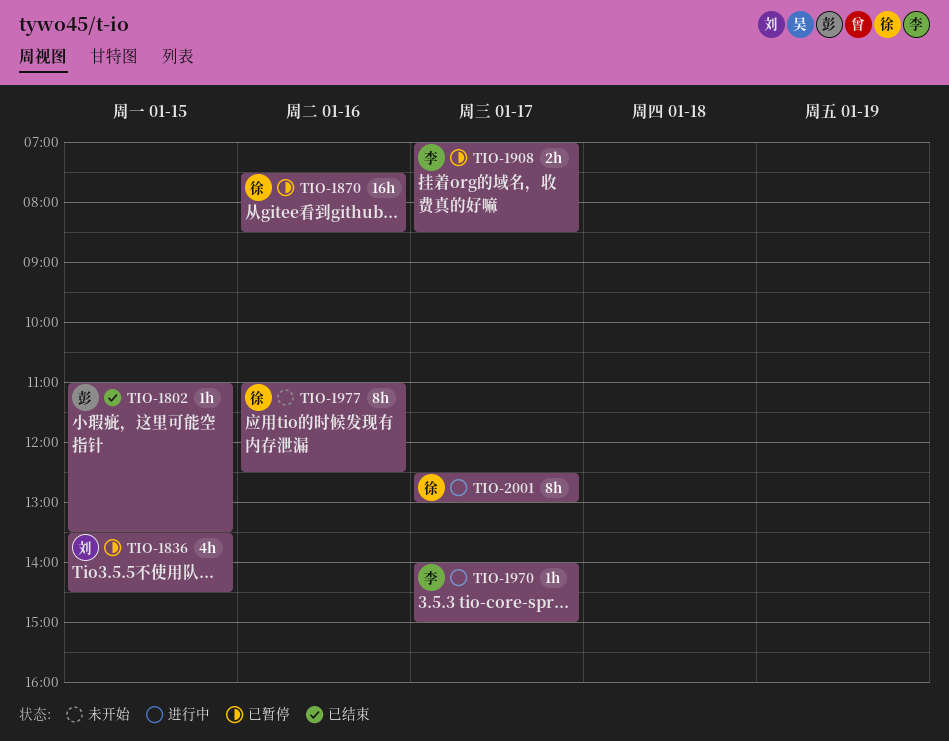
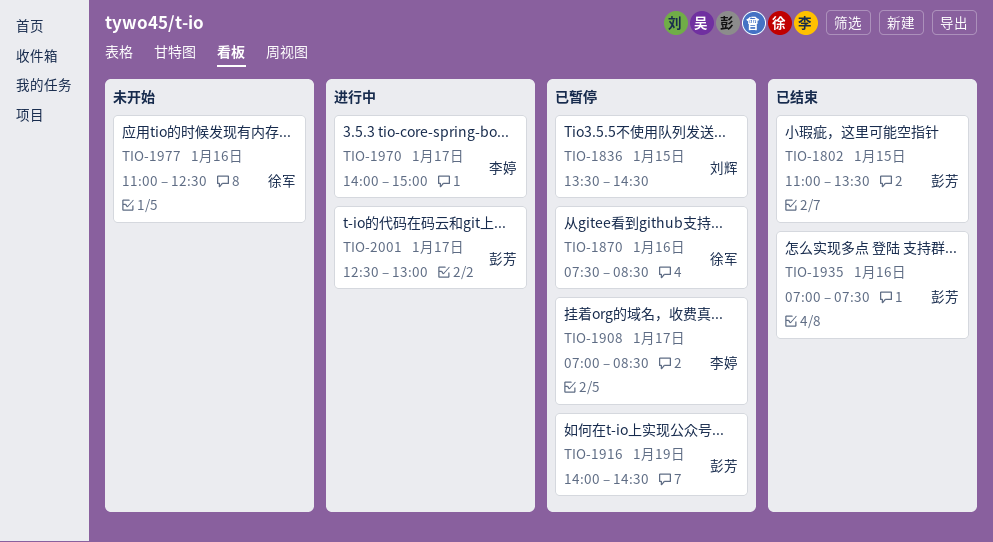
TIO-1916: none -> present
TIO-1935: none -> present
TIO-2001, owner: 徐军 -> 彭芳

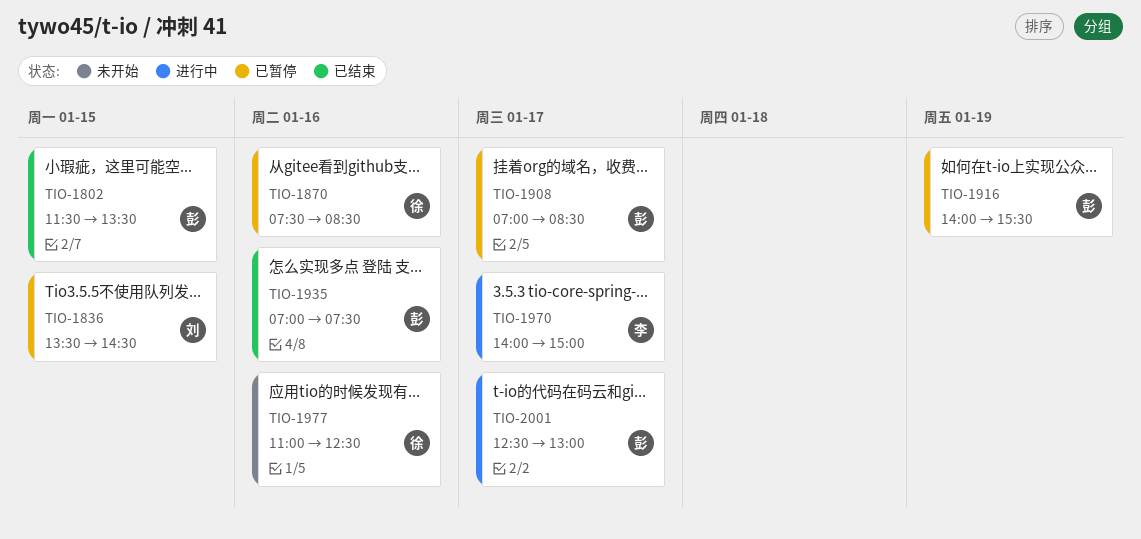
TIO-1802, begins: 11:00 -> 11:30
TIO-1908, owner: 李婷 -> 彭芳
TIO-1916, ends: 14:30 -> 15:30

